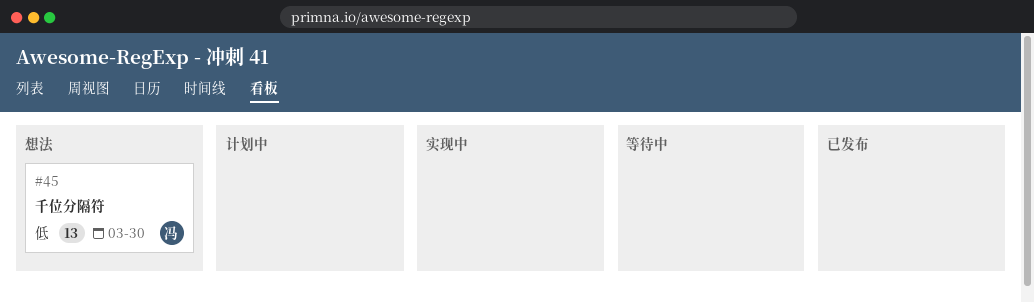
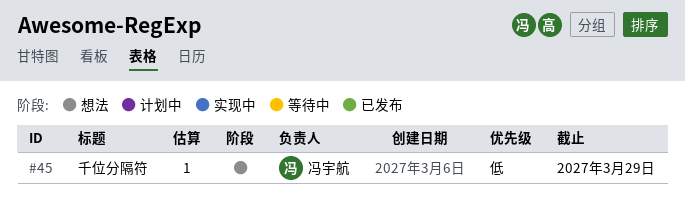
#45, estimate: 13 -> 1
#45, due: Mar 30 -> Mar 29

